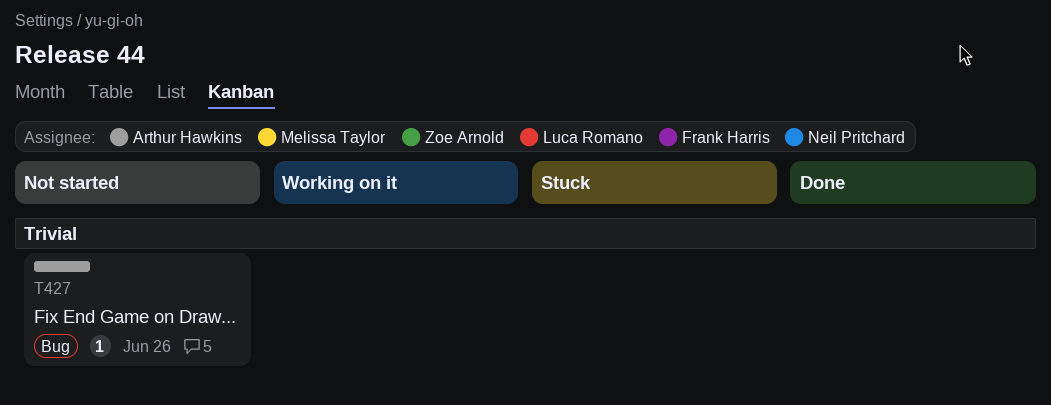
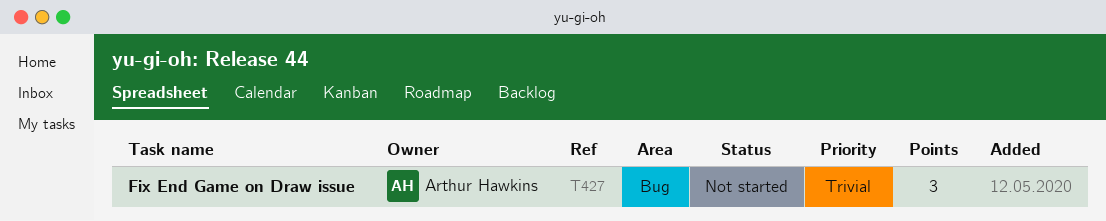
T427, estimate: 1 -> 3

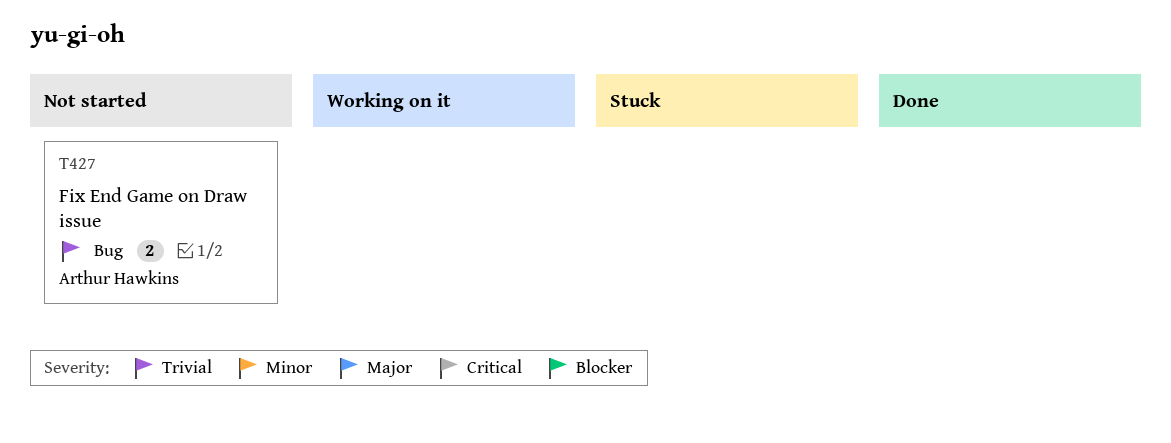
T427, estimate: 3 -> 2

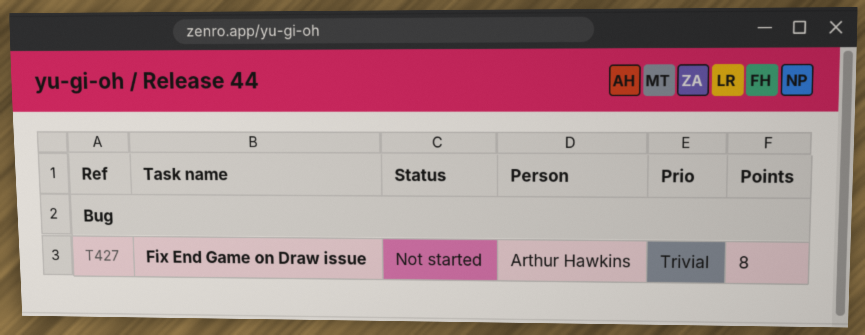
T427, estimate: 2 -> 8

